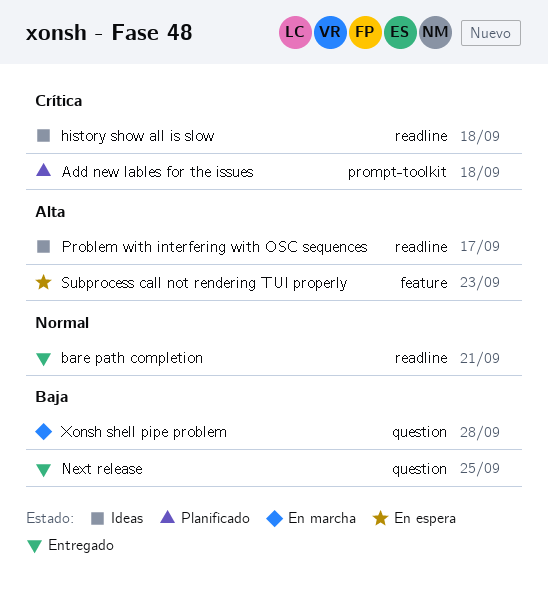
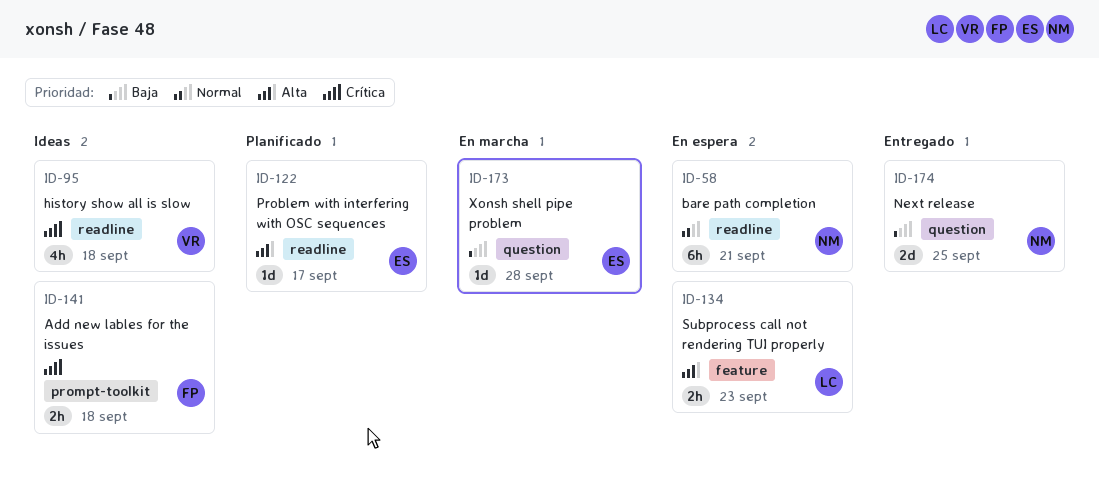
Add new lables for the issues, status: Planificado -> Ideas
bare path completion, status: Entregado -> En espera
Problem with interfering with OSC sequences, status: Ideas -> Planificado

